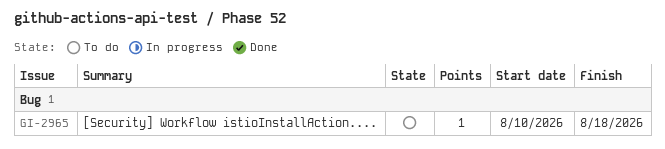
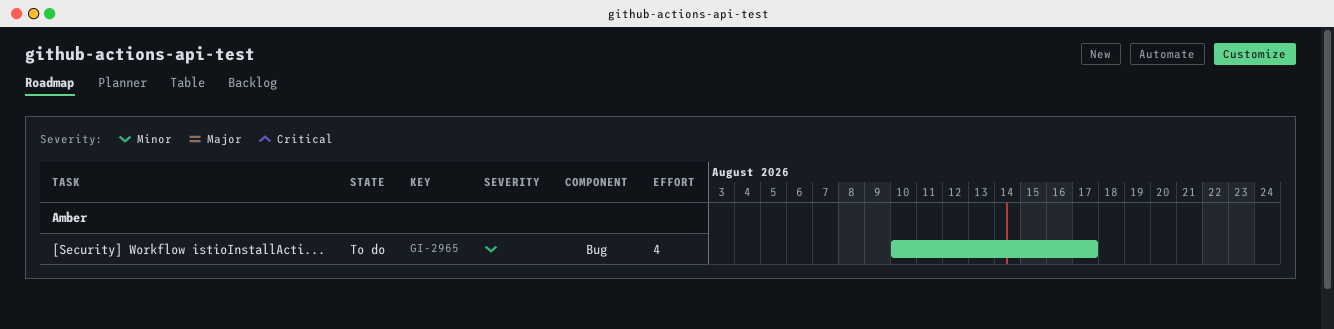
GI-2965, estimate: 1 -> 4
GI-2965, due: Aug 18 -> Aug 17

